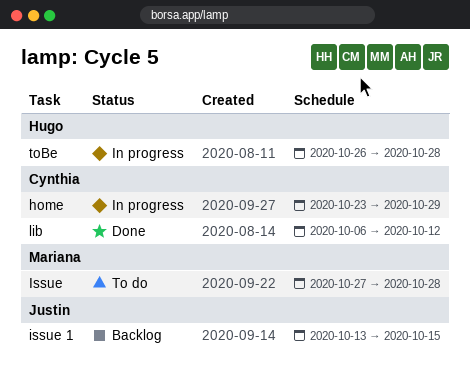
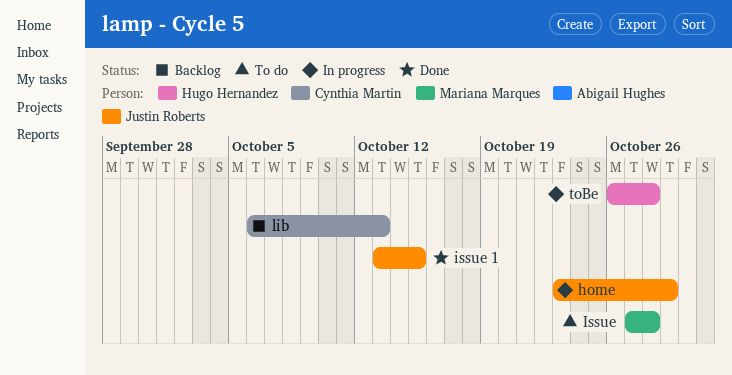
home, owner: Cynthia Martin -> Justin Roberts
issue 1, status: Backlog -> Done
lib, status: Done -> Backlog
lib, due: Oct 12 -> Oct 13

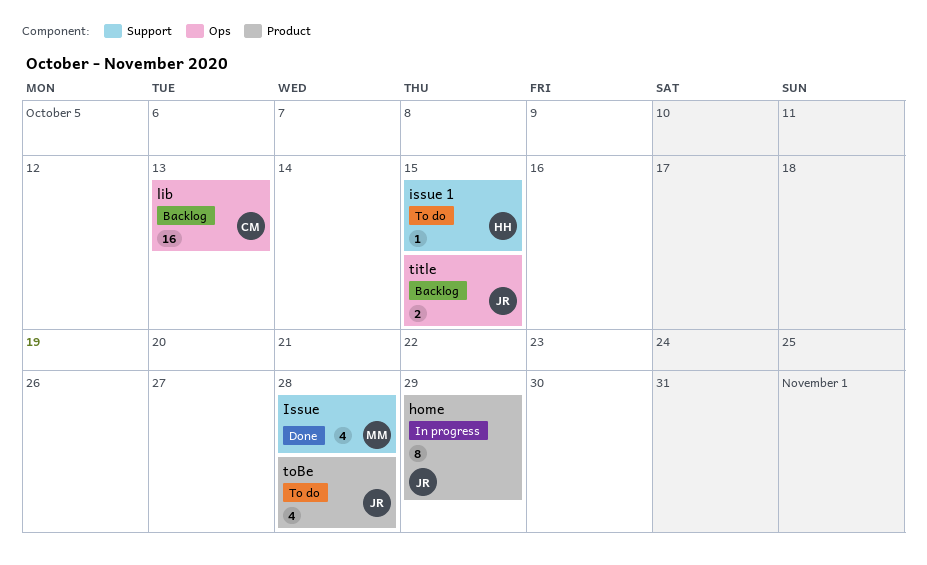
Issue, status: To do -> Done
issue 1, status: Done -> To do
issue 1, owner: Justin Roberts -> Hugo Hernandez
title: none -> present
toBe, status: In progress -> To do
toBe, owner: Hugo Hernandez -> Justin Roberts

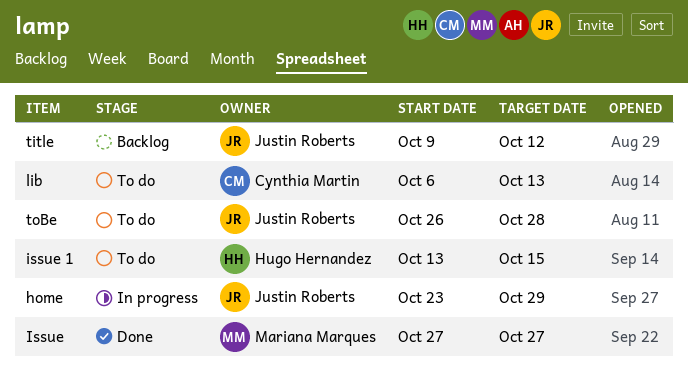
Issue, due: Oct 28 -> Oct 27
lib, status: Backlog -> To do
title, due: Oct 15 -> Oct 12

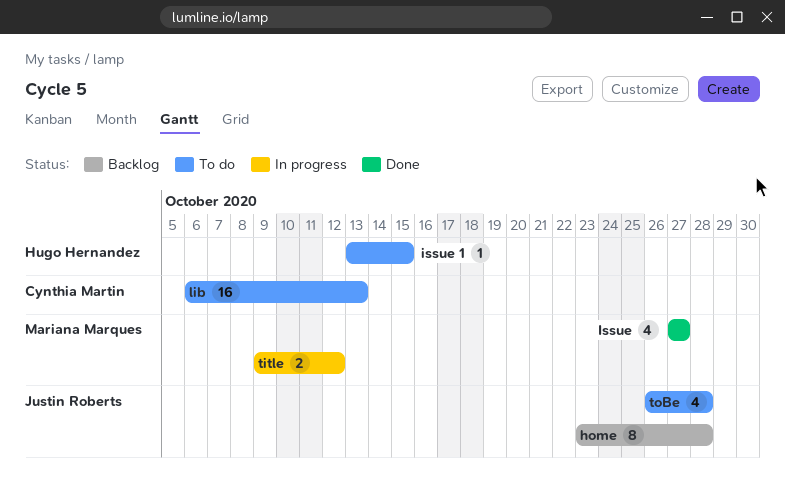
home, status: In progress -> Backlog
home, due: Oct 29 -> Oct 28
title, status: Backlog -> In progress
title, owner: Justin Roberts -> Mariana Marques

